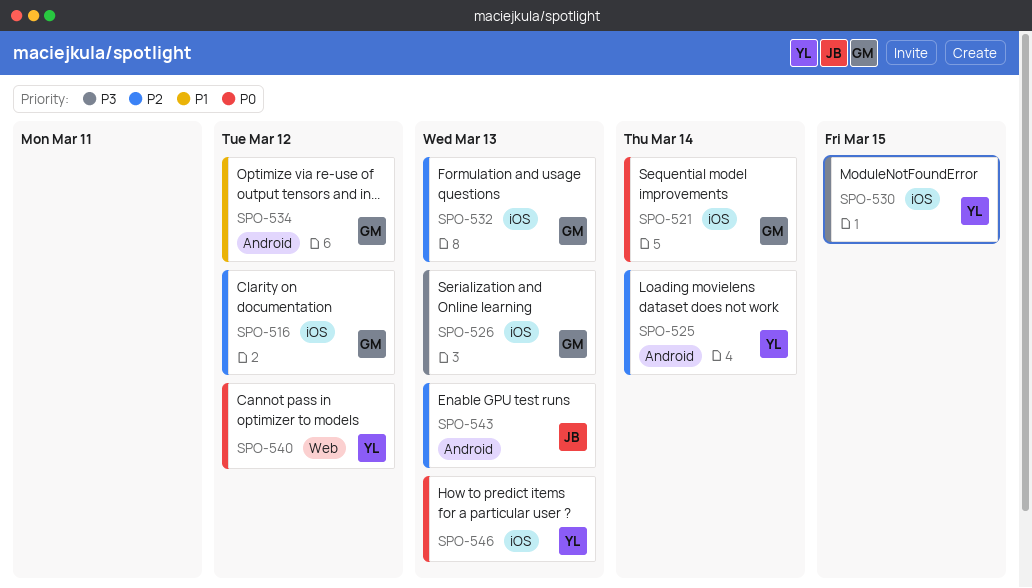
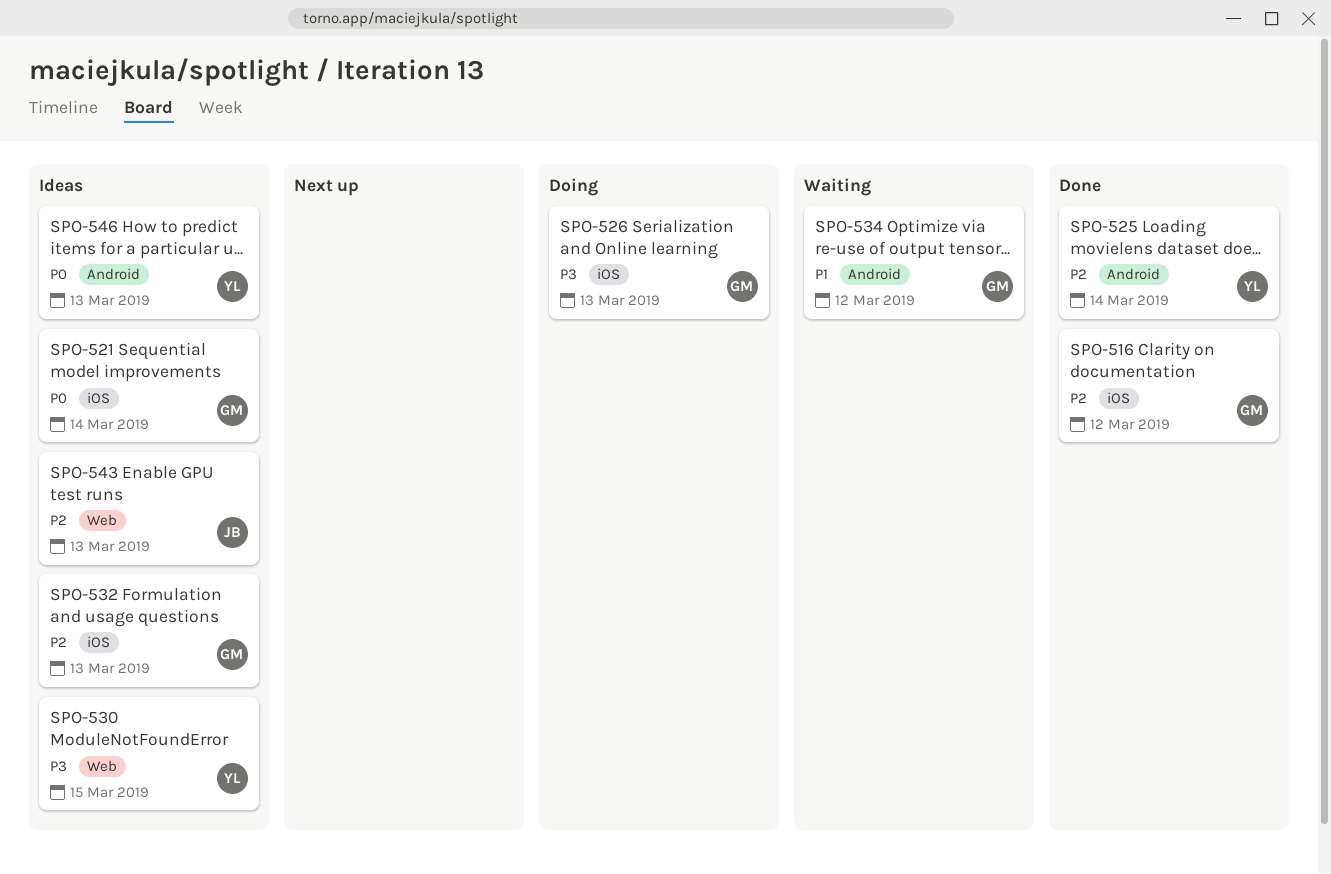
SPO-530, label: iOS -> Web
SPO-540: present -> none
SPO-543, label: Android -> Web
SPO-546, label: iOS -> Android

